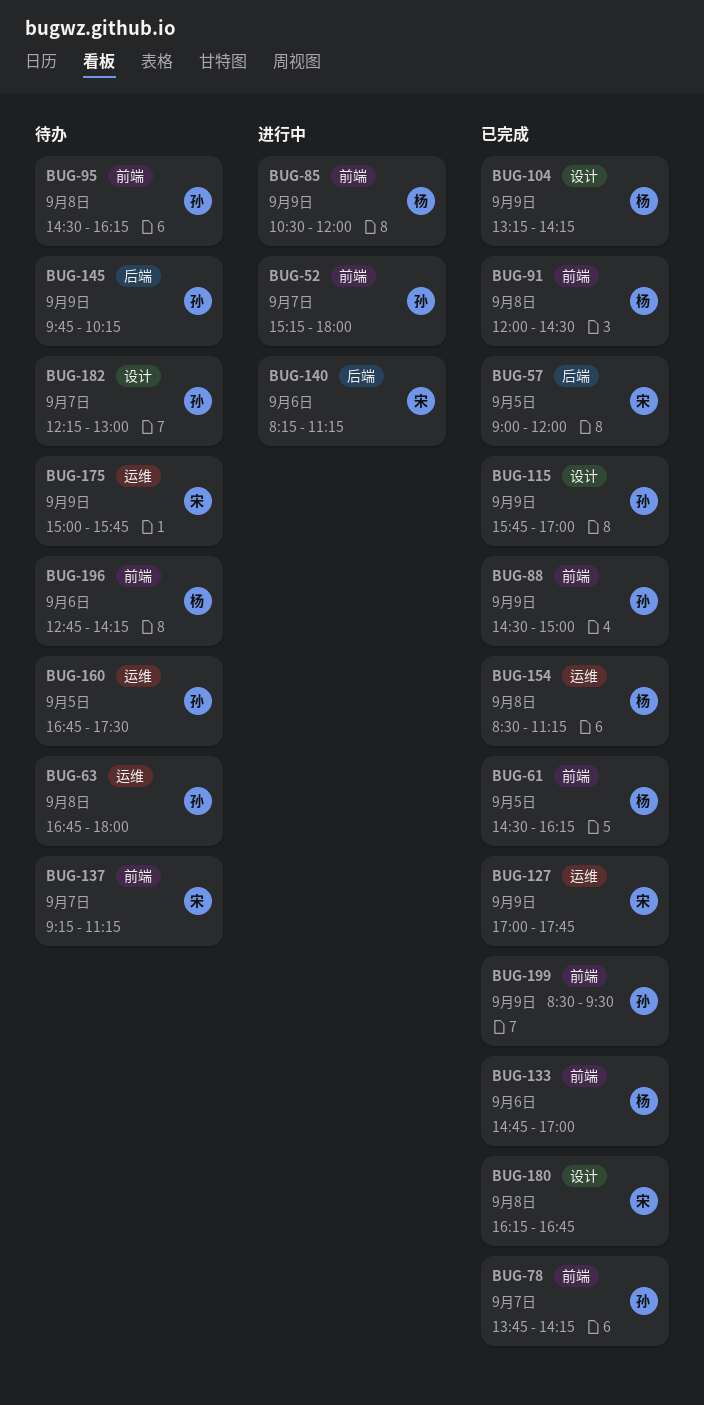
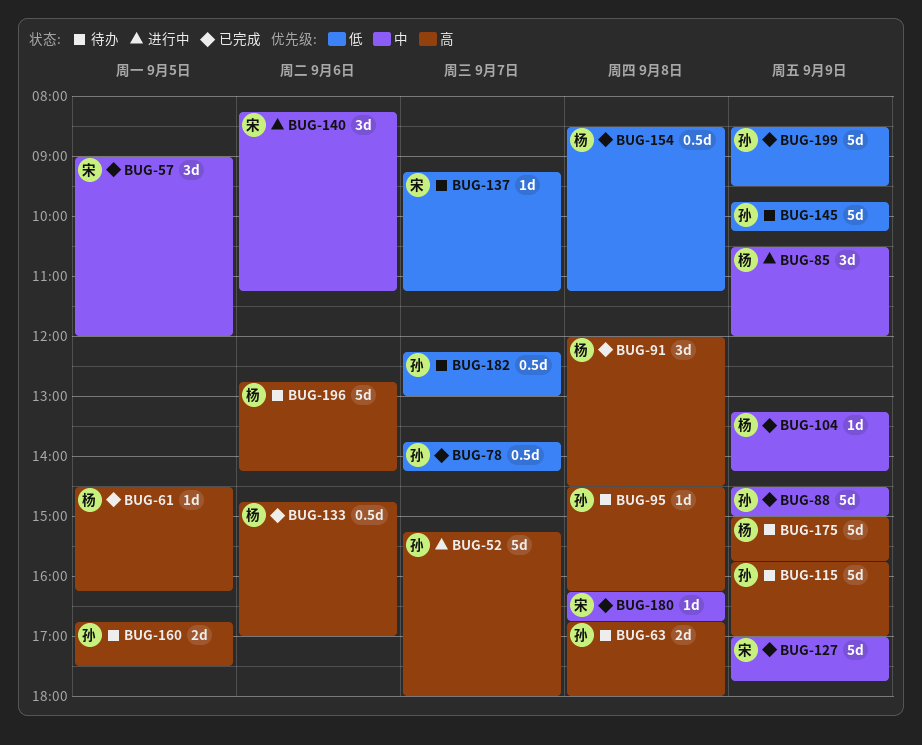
BUG-115, status: 已完成 -> 待办
BUG-175, owner: 宋 -> 杨

